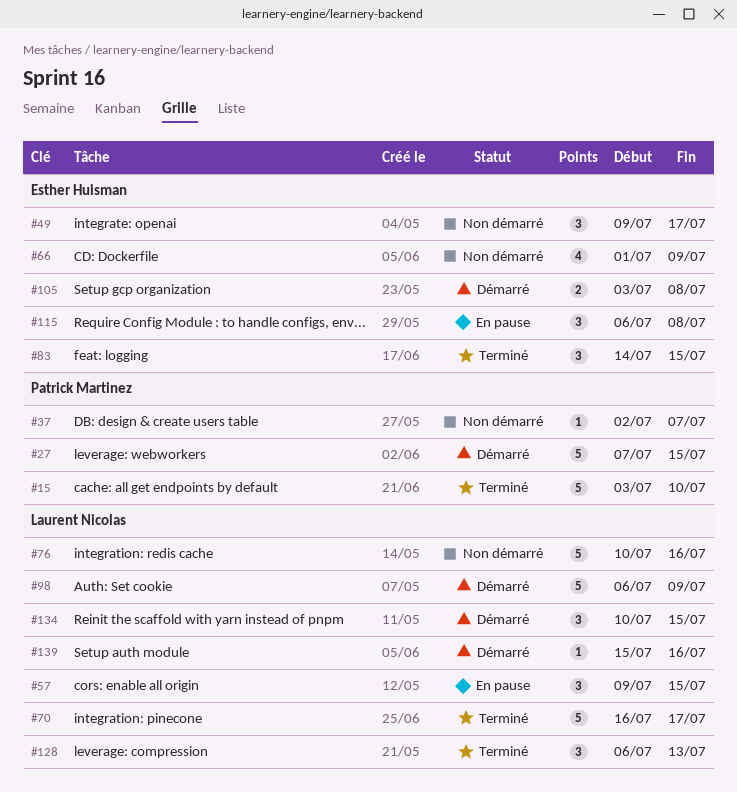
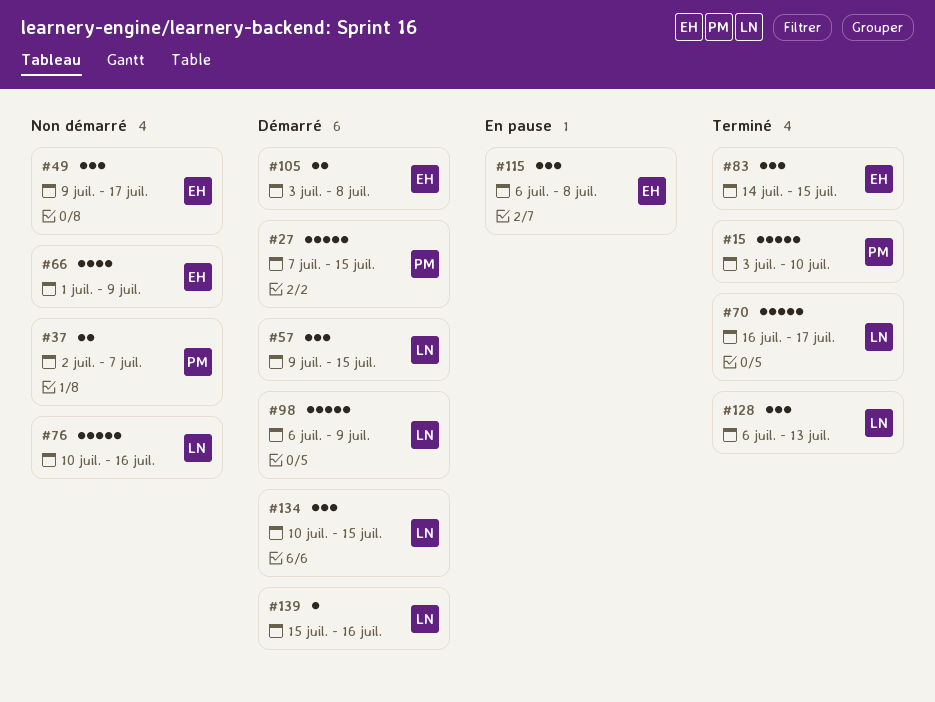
#37, estimate: 1 -> 2
#57, status: En pause -> Démarré

